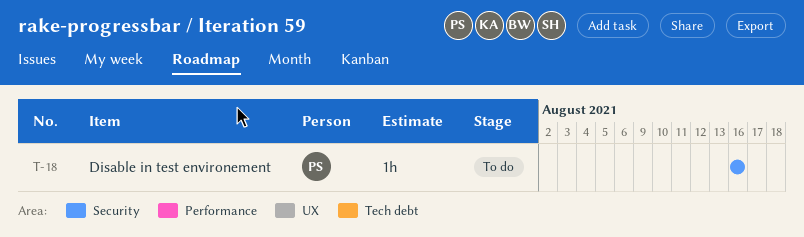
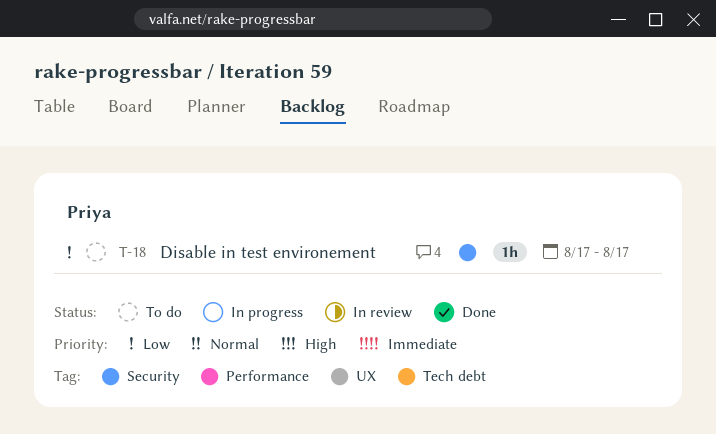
T-18, start: Aug 16 -> Aug 17
T-18, due: Aug 16 -> Aug 17

